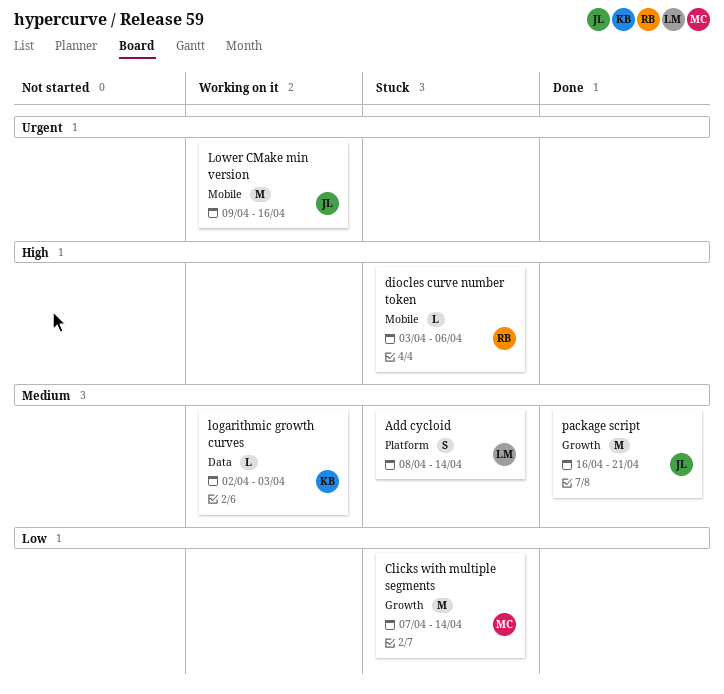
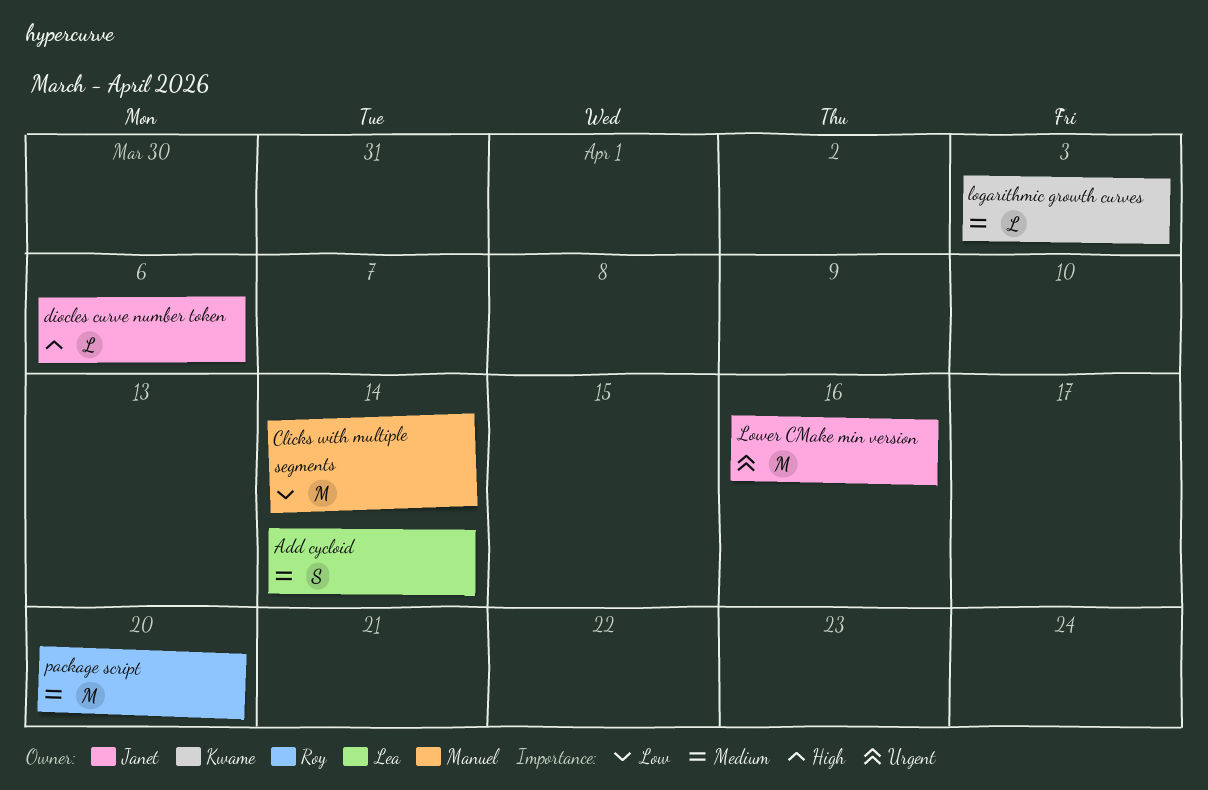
diocles curve number token, owner: Roy -> Janet
package script, owner: Janet -> Roy
package script, due: Apr 21 -> Apr 20

